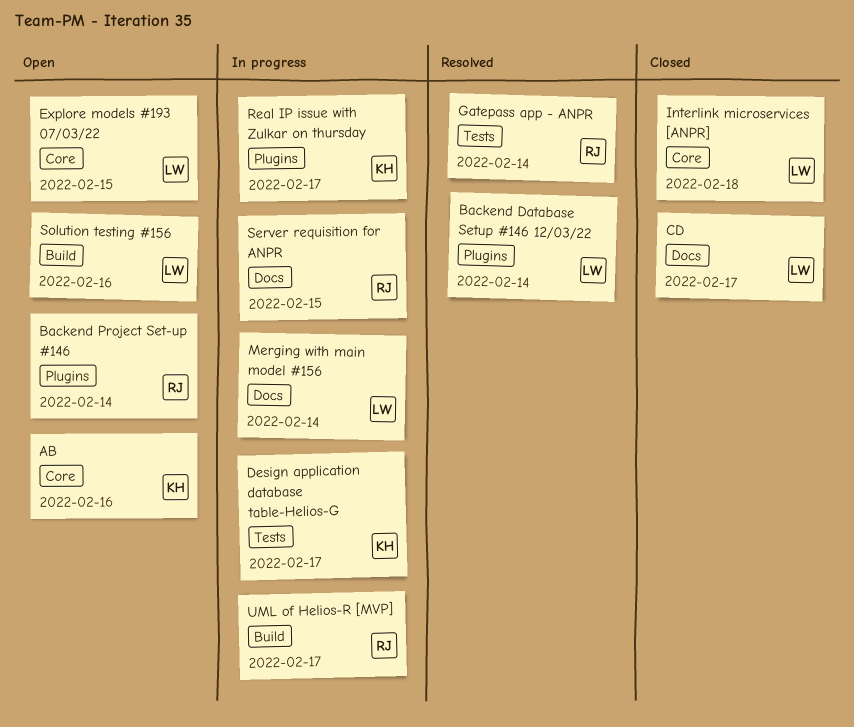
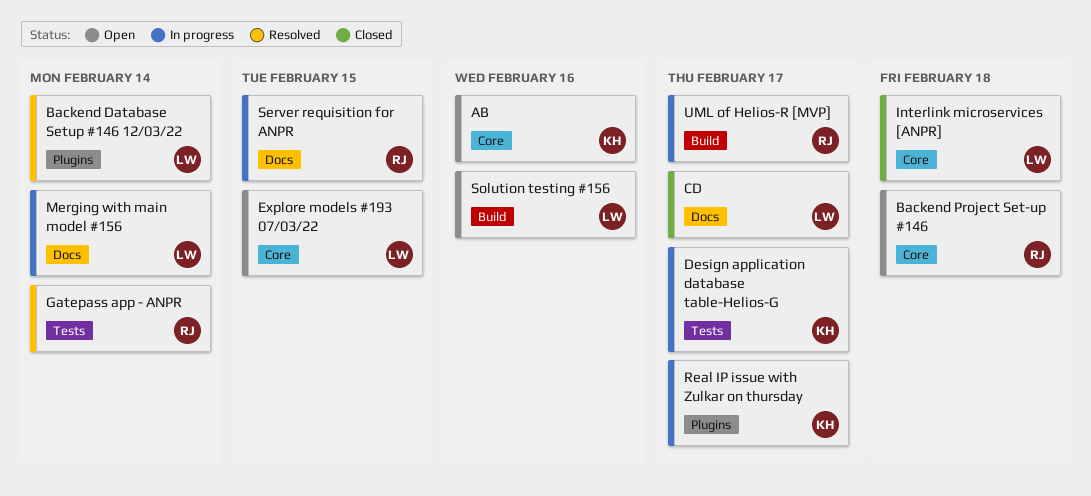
Backend Project Set-up #146, label: Plugins -> Core
Backend Project Set-up #146, due: Feb 14 -> Feb 18

